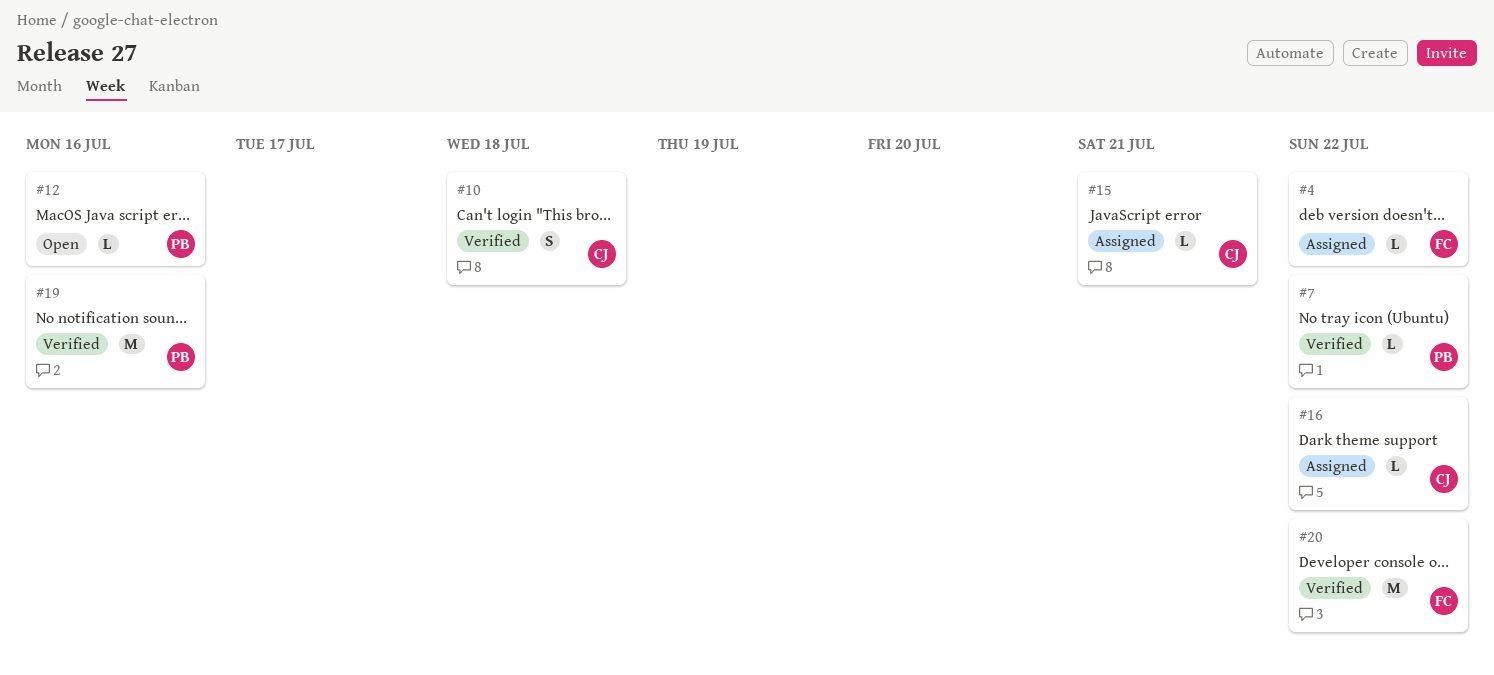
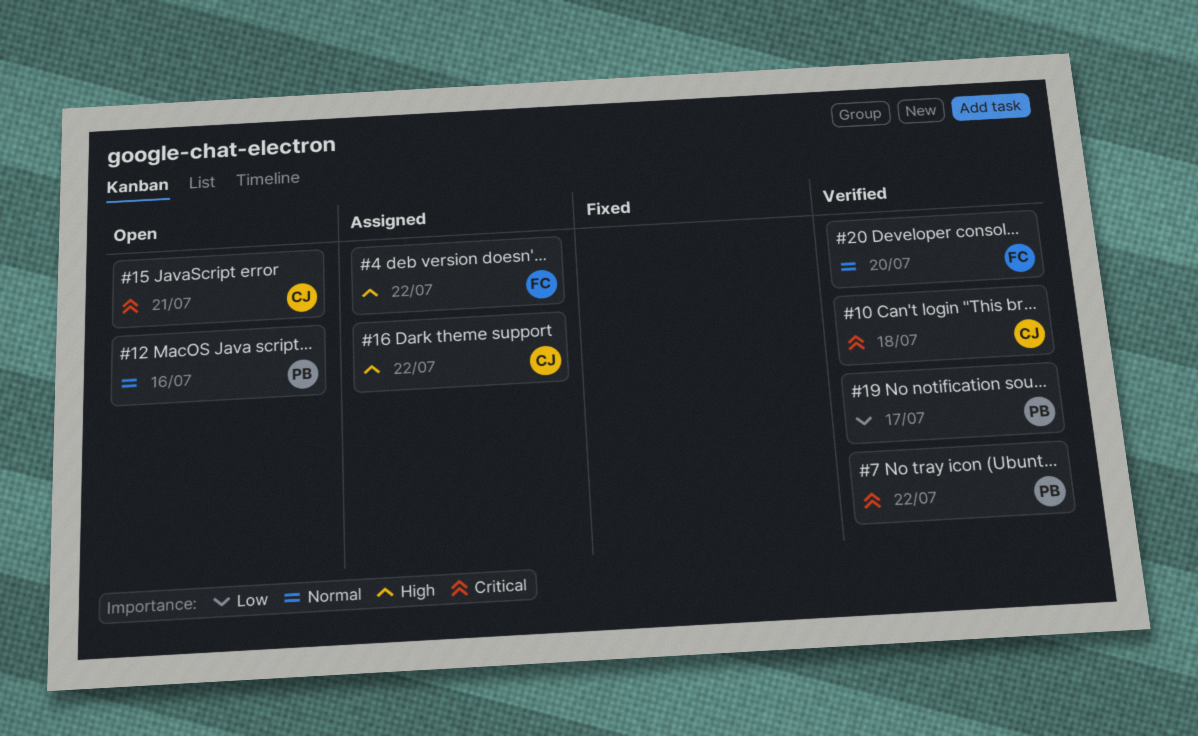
#15, status: Assigned -> Open
#19, due: Jul 16 -> Jul 17
#20, due: Jul 22 -> Jul 20

